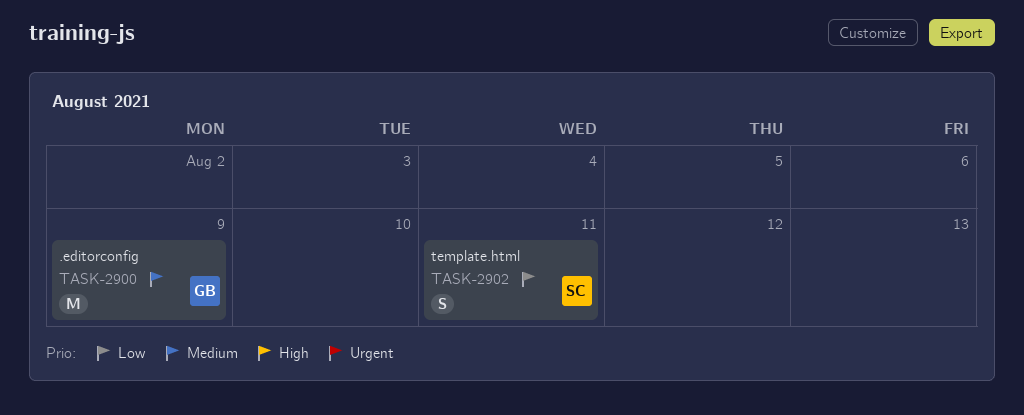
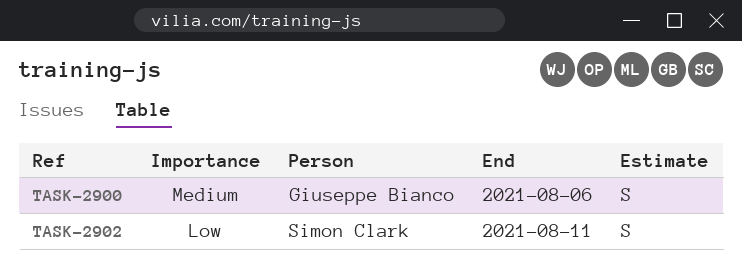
TASK-2900, estimate: M -> S
TASK-2900, due: Aug 9 -> Aug 6

